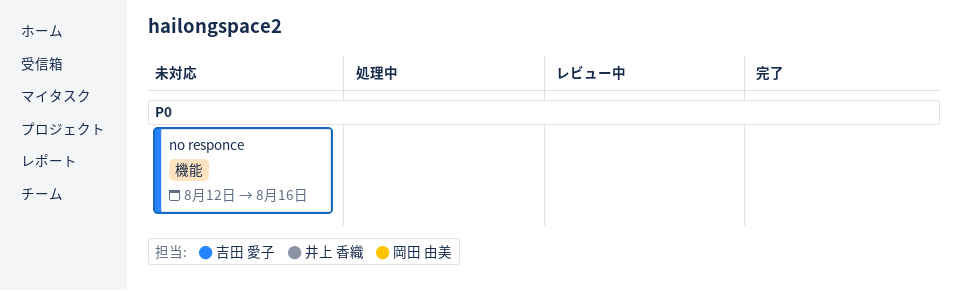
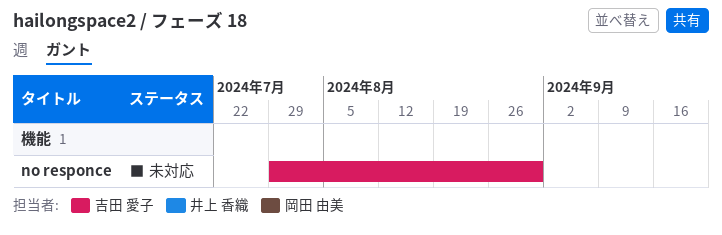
no responce, start: Aug 12 -> Jul 29
no responce, due: Aug 16 -> Aug 30

